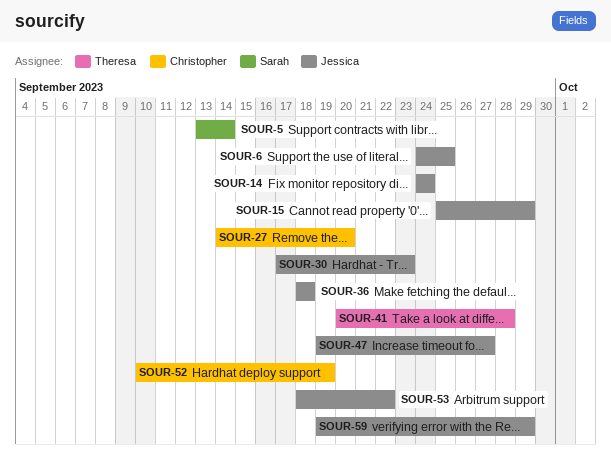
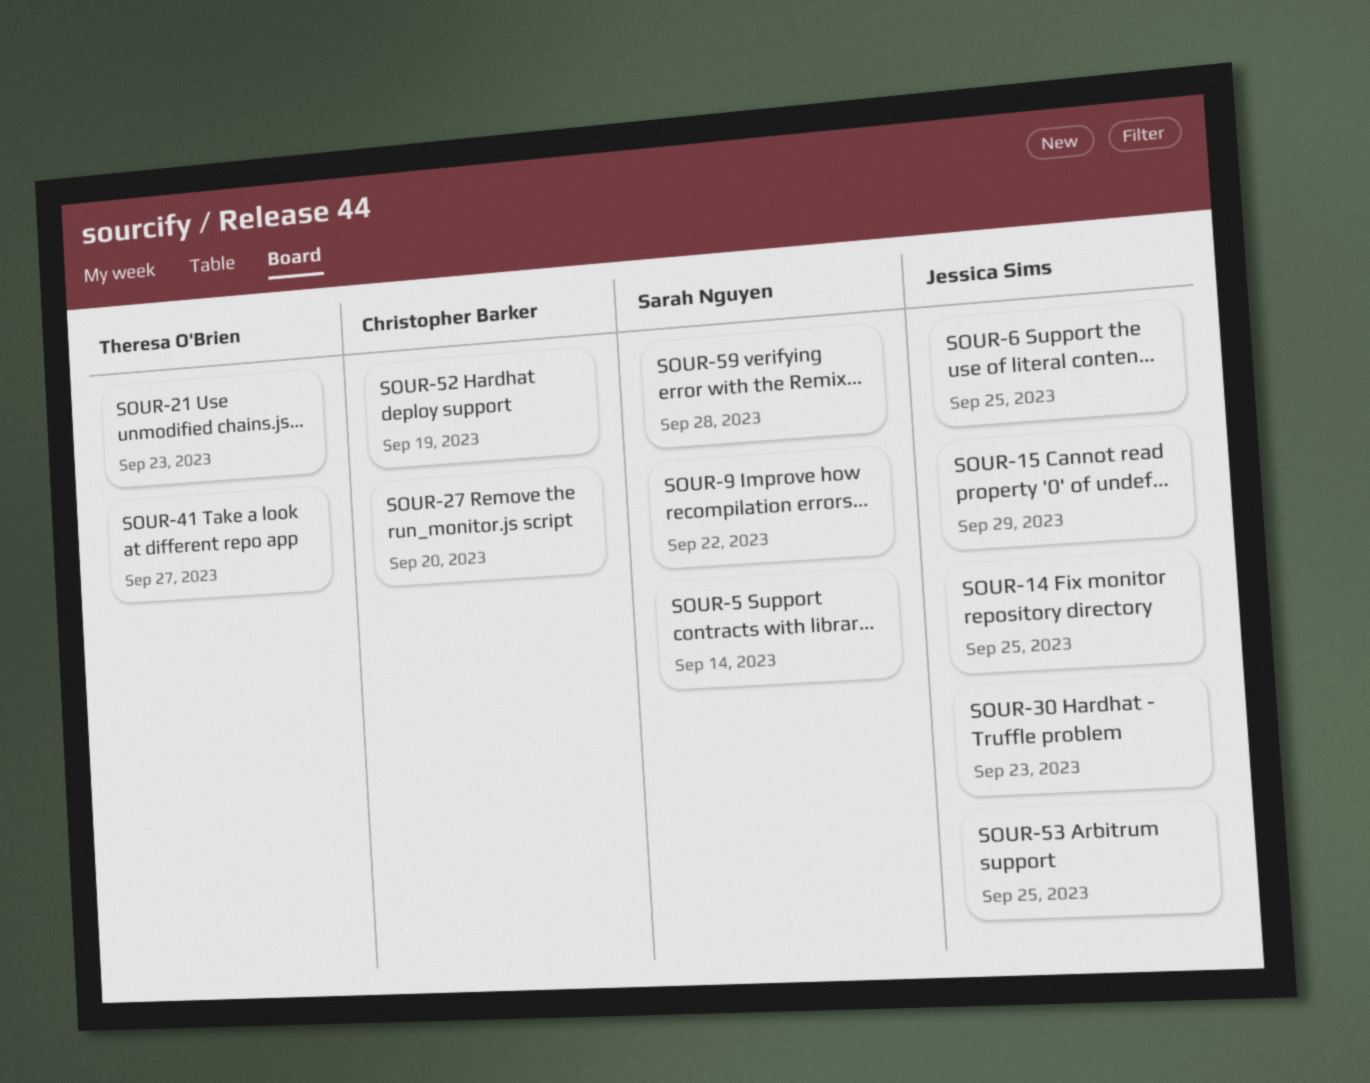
SOUR-9: none -> present
SOUR-14, due: Sep 24 -> Sep 25
SOUR-21: none -> present
SOUR-36: present -> none
SOUR-41, due: Sep 28 -> Sep 27
SOUR-47: present -> none
SOUR-53, due: Sep 22 -> Sep 25
SOUR-59, owner: Jessica Sims -> Sarah Nguyen
SOUR-59, due: Sep 29 -> Sep 28

